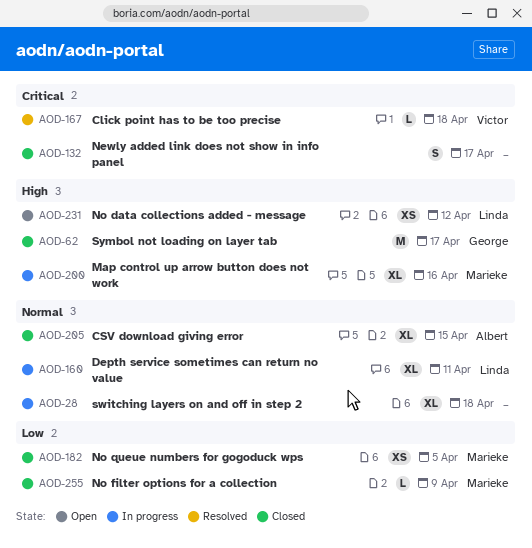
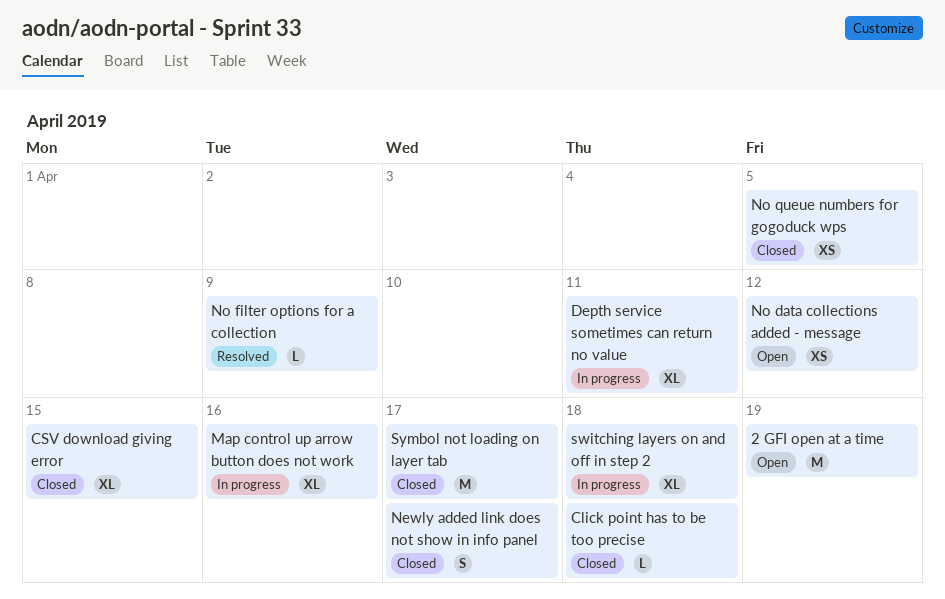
2 GFI open at a time: none -> present
Click point has to be too precise, status: Resolved -> Closed
No filter options for a collection, status: Closed -> Resolved

